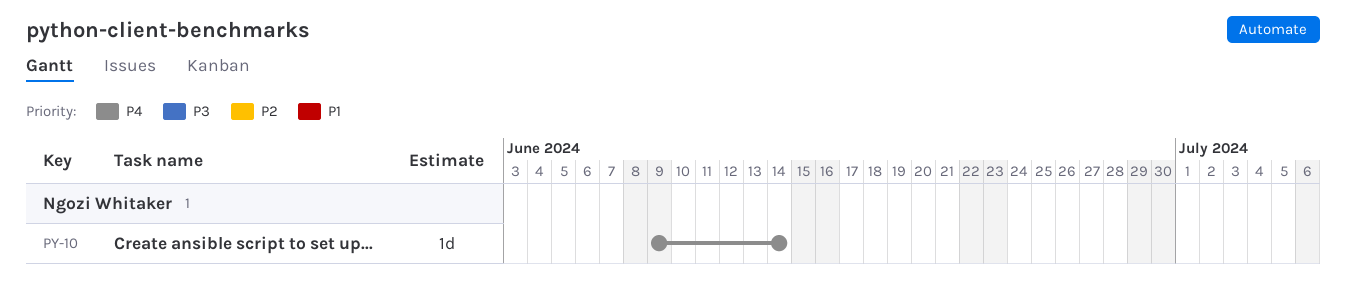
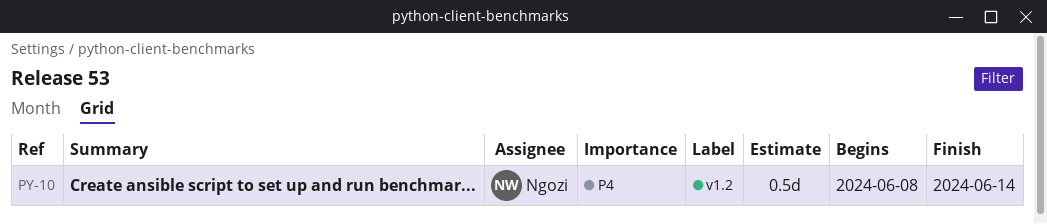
PY-10, estimate: 1d -> 0.5d
PY-10, start: Jun 9 -> Jun 8

